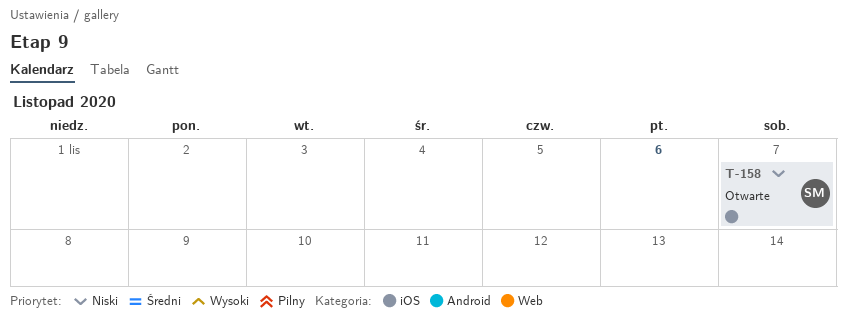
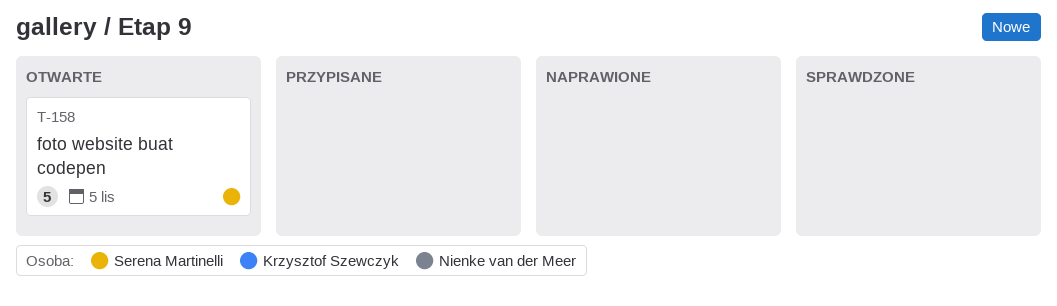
T-158, due: Nov 7 -> Nov 5

